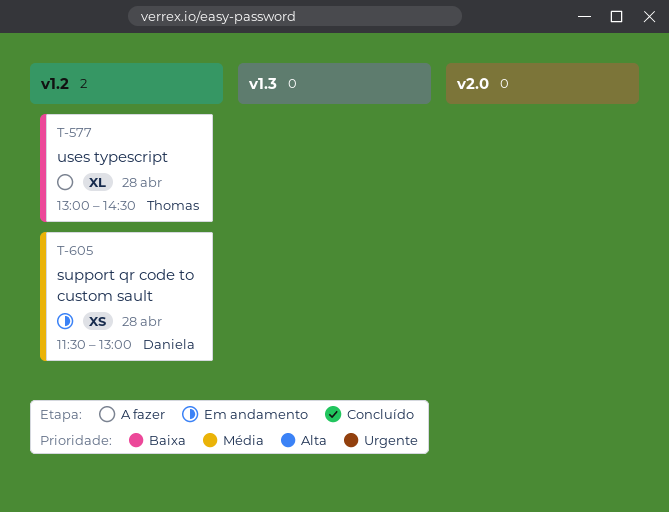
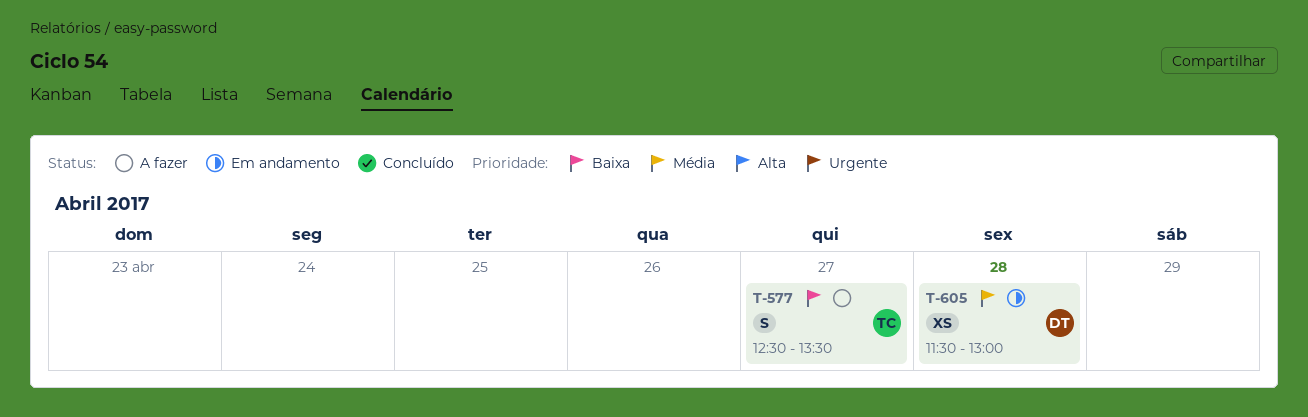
T-577, estimate: XL -> S
T-577, day: Apr 28 -> Apr 27
T-577, begins: 13:00 -> 12:30
T-577, ends: 14:30 -> 13:30

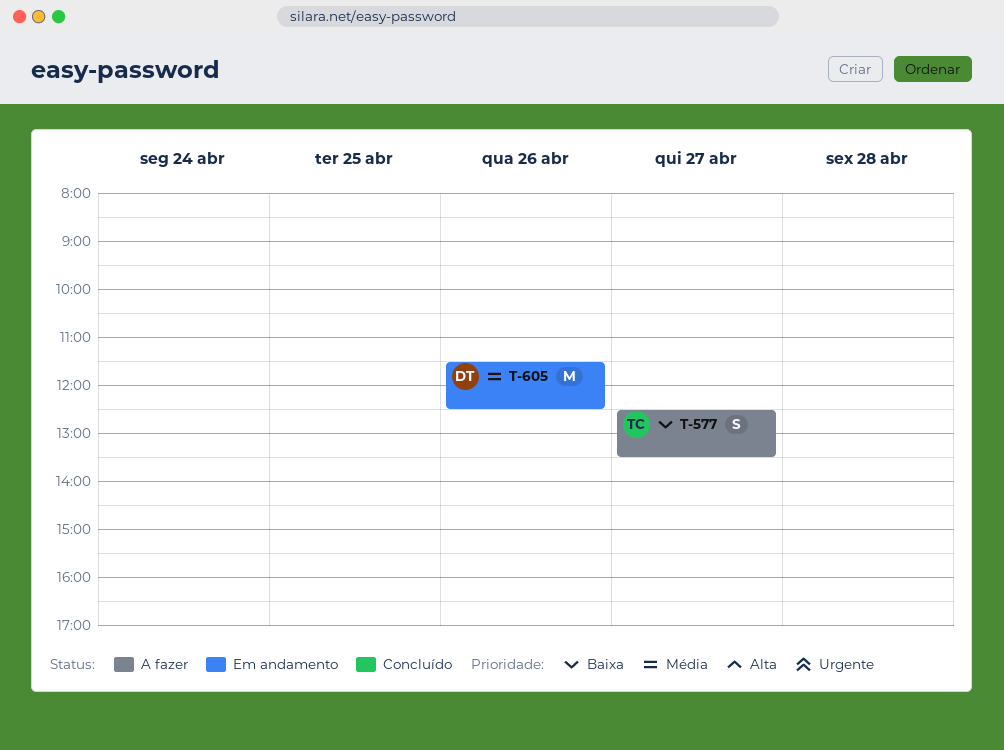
T-605, estimate: XS -> M
T-605, day: Apr 28 -> Apr 26
T-605, ends: 13:00 -> 12:30

